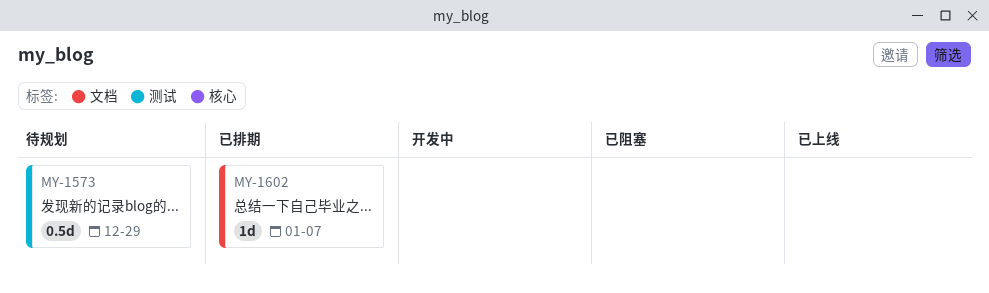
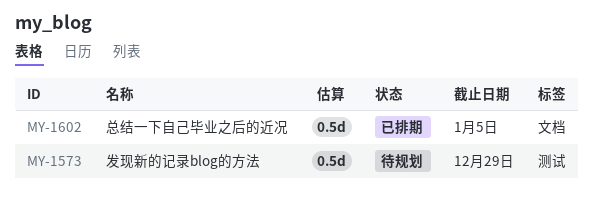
MY-1602, estimate: 1d -> 0.5d
MY-1602, due: Jan 7 -> Jan 5

